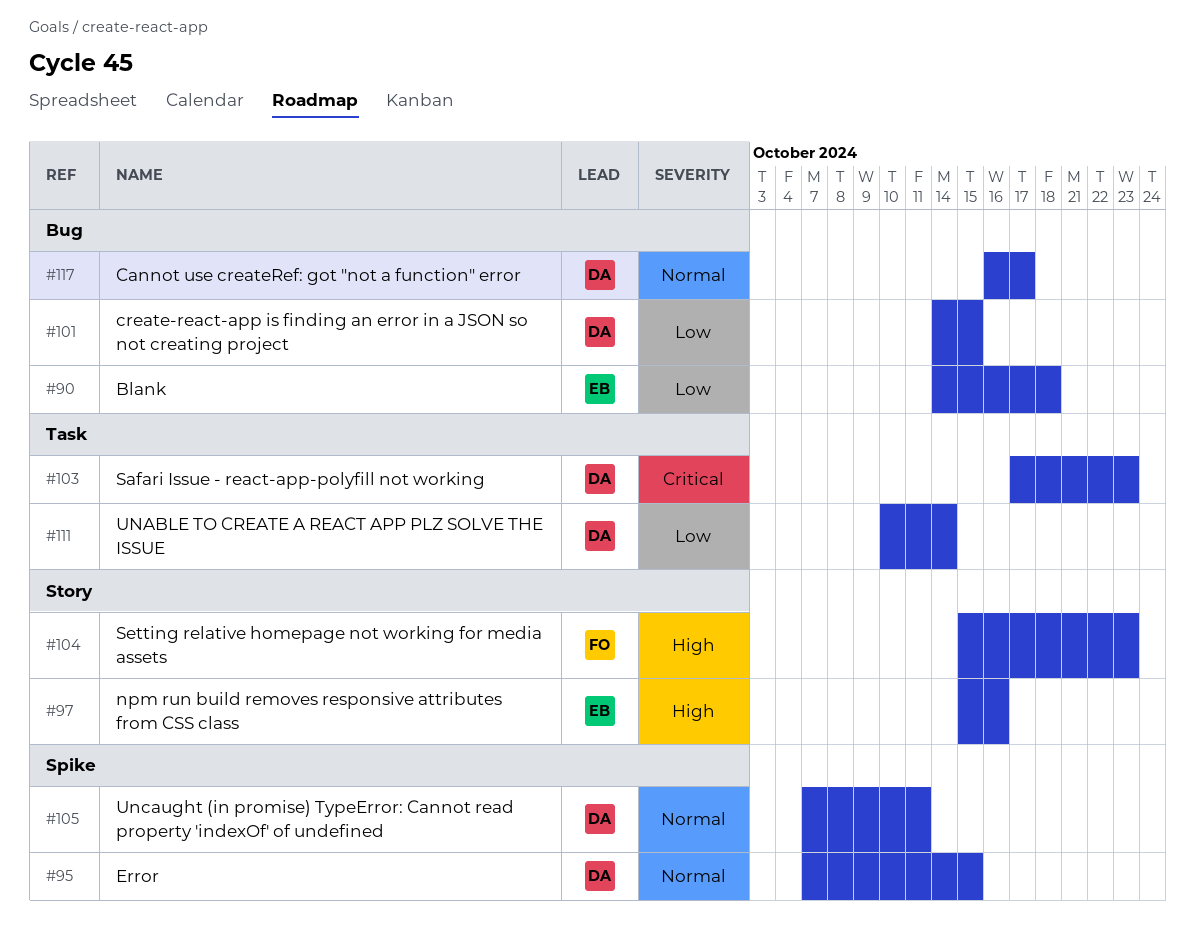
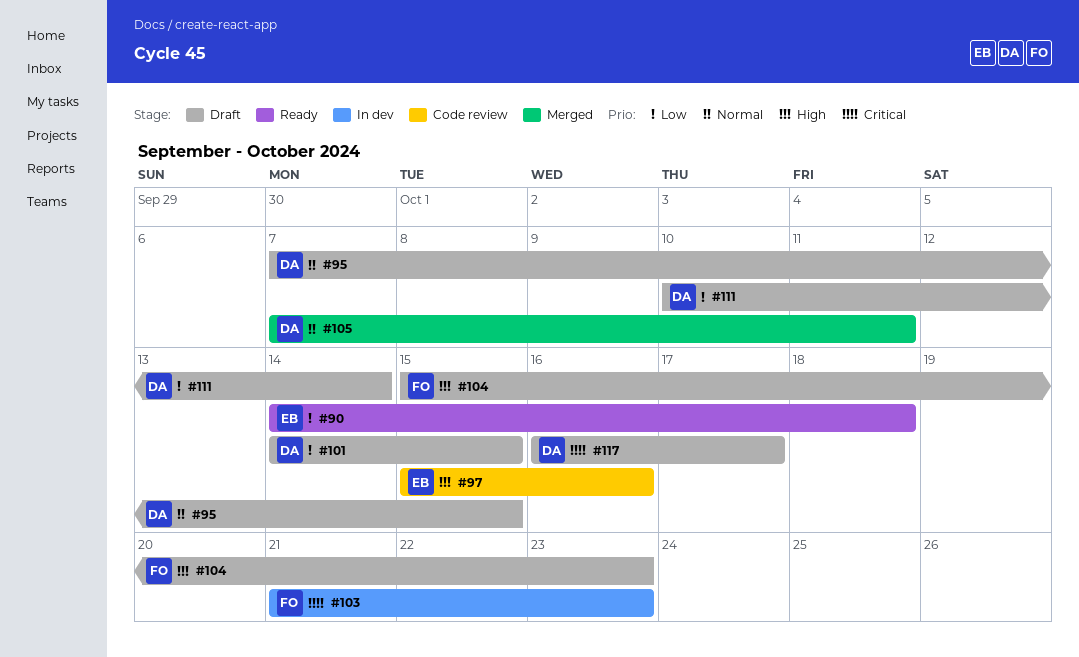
#103, owner: DA -> FO
#103, start: Oct 17 -> Oct 21
#117, priority: Normal -> Critical

